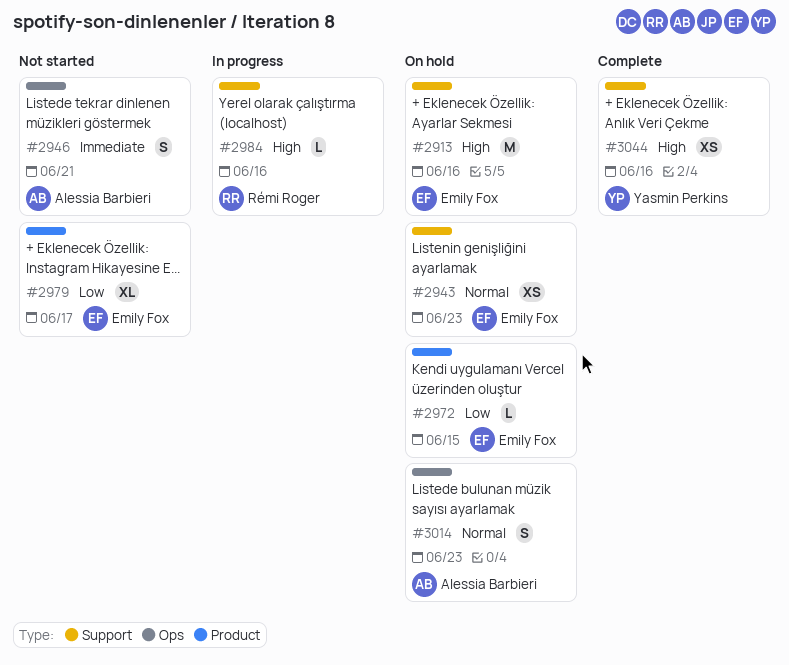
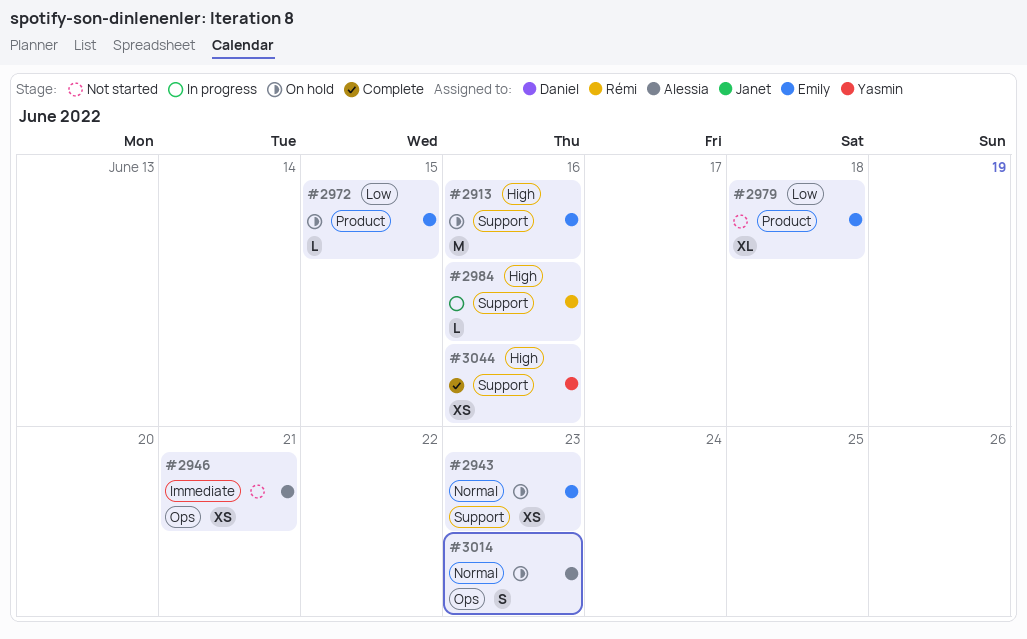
#2946, estimate: S -> XS
#2979, due: Jun 17 -> Jun 18

